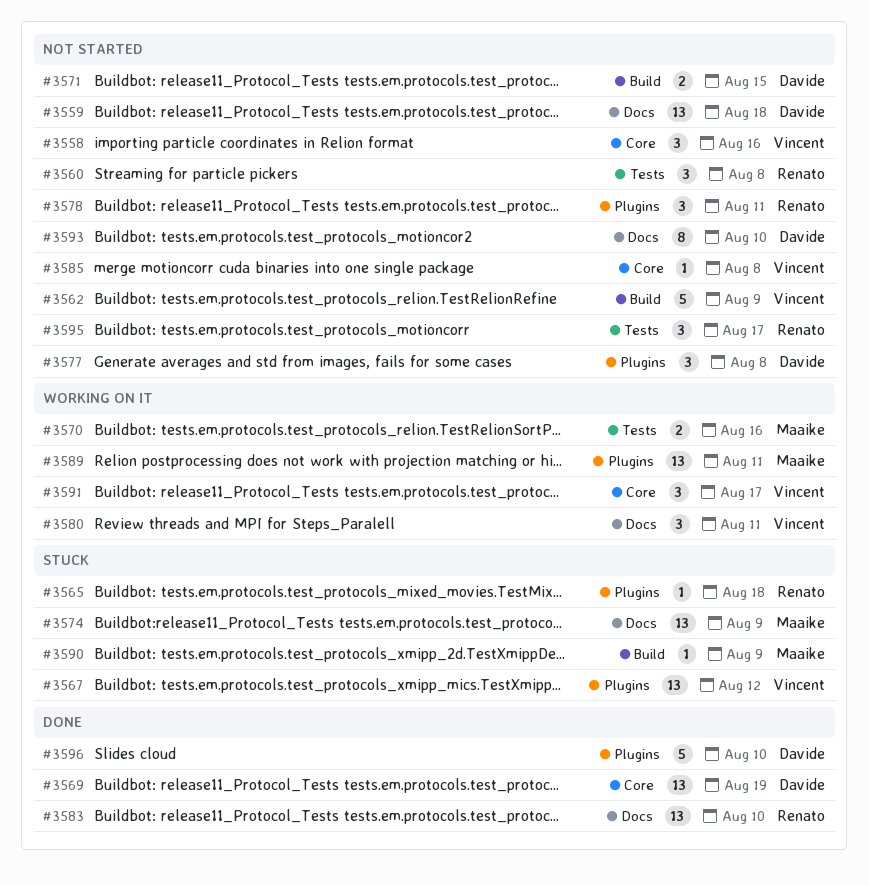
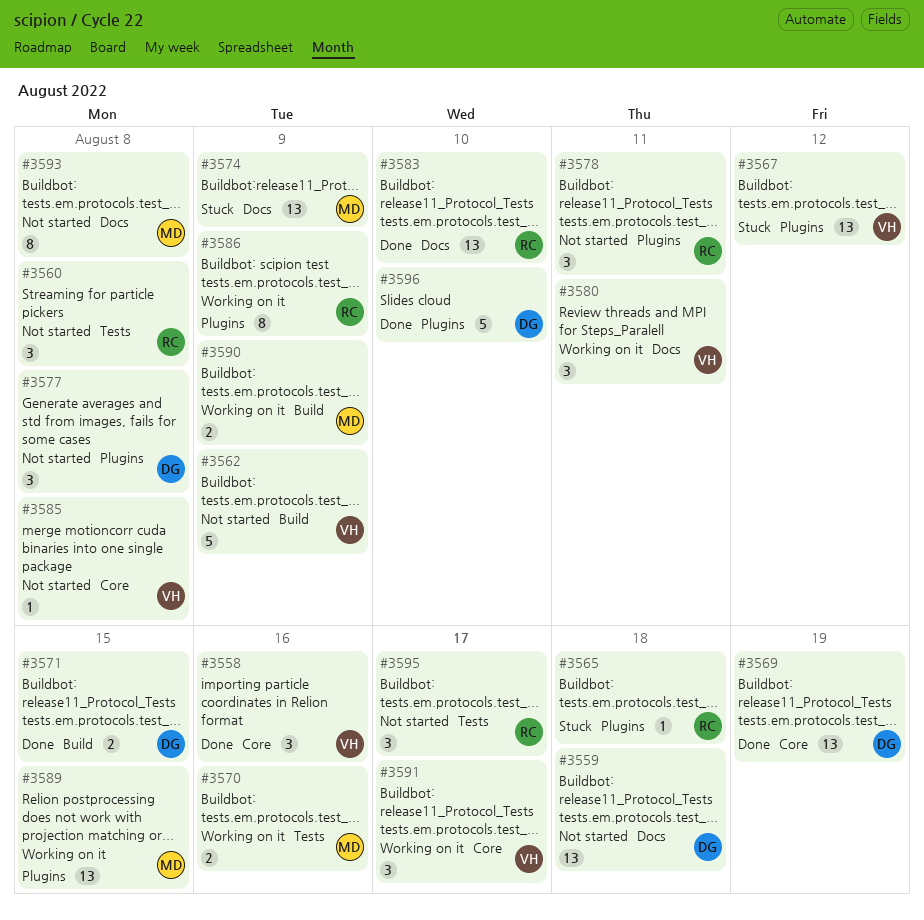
#3558, status: Not started -> Done
#3571, status: Not started -> Done
#3586: none -> present
#3589, due: Aug 11 -> Aug 15
#3590, status: Stuck -> Working on it
#3590, estimate: 1 -> 2
#3593, owner: Davide -> Maaike
#3593, due: Aug 10 -> Aug 8

